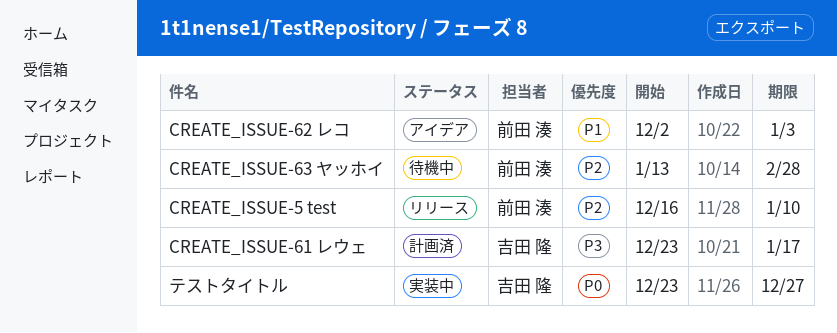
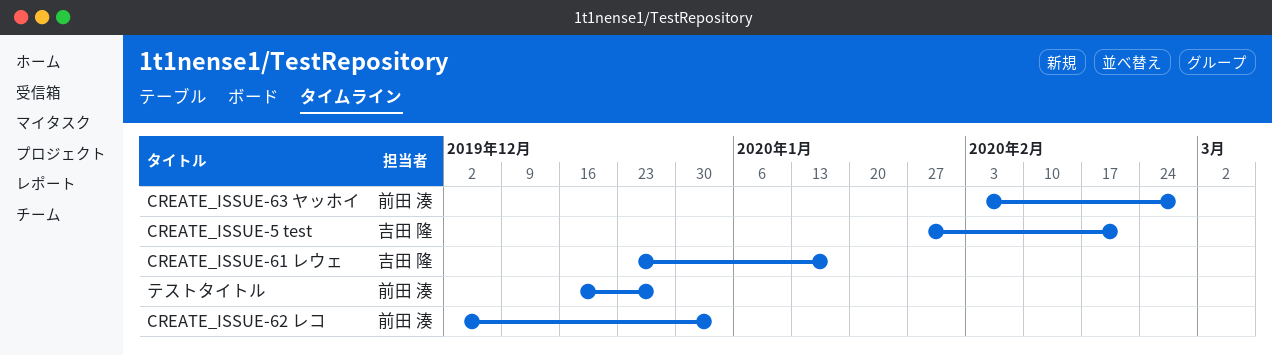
CREATE_ISSUE-5 test, owner: 前田 湊 -> 吉田 隆
CREATE_ISSUE-5 test, start: Dec 16 -> Jan 27
CREATE_ISSUE-5 test, due: Jan 10 -> Feb 21
CREATE_ISSUE-63 ヤッホイ, start: Jan 13 -> Feb 3
テストタイトル, owner: 吉田 隆 -> 前田 湊
テストタイトル, start: Dec 23 -> Dec 16

